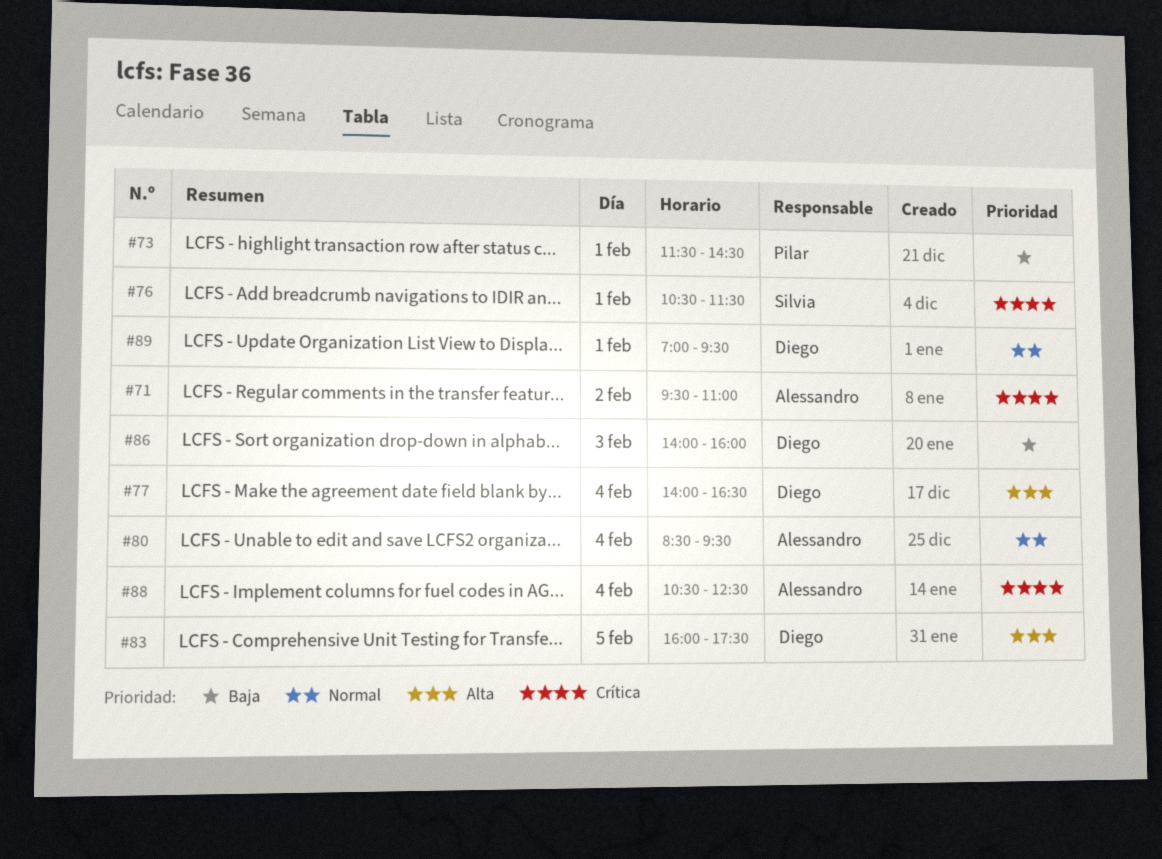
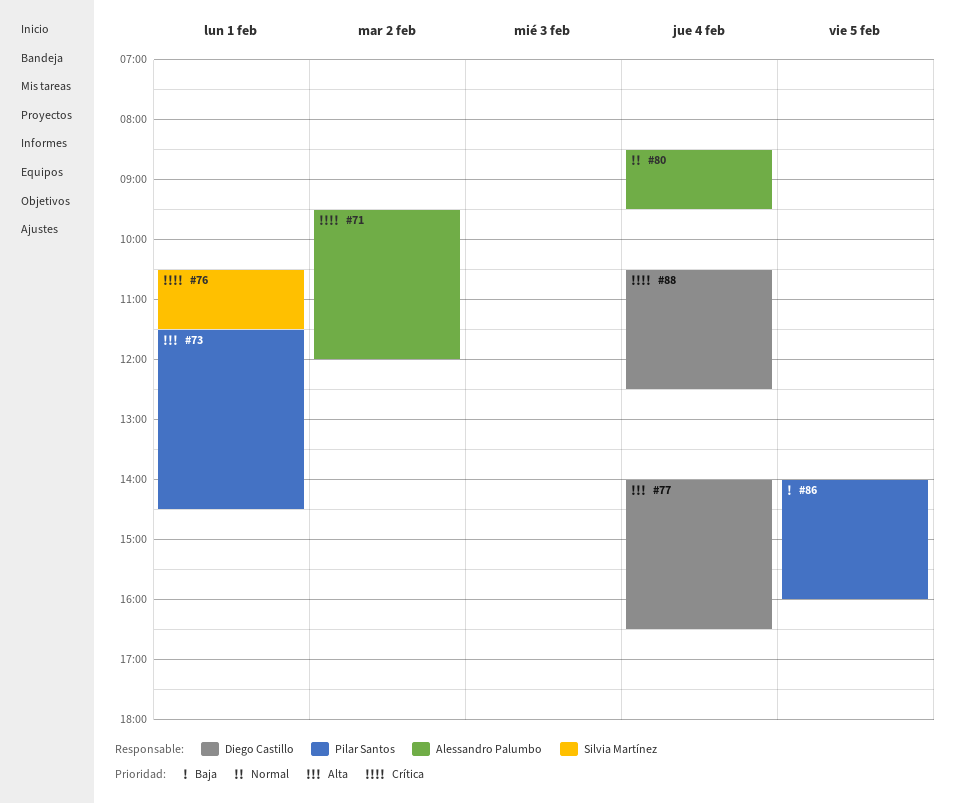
#71, ends: 11:00 -> 12:00
#73, priority: Baja -> Alta
#83: present -> none
#86, owner: Diego Castillo -> Pilar Santos
#86, day: Feb 3 -> Feb 5
#88, owner: Alessandro Palumbo -> Diego Castillo
#89: present -> none

